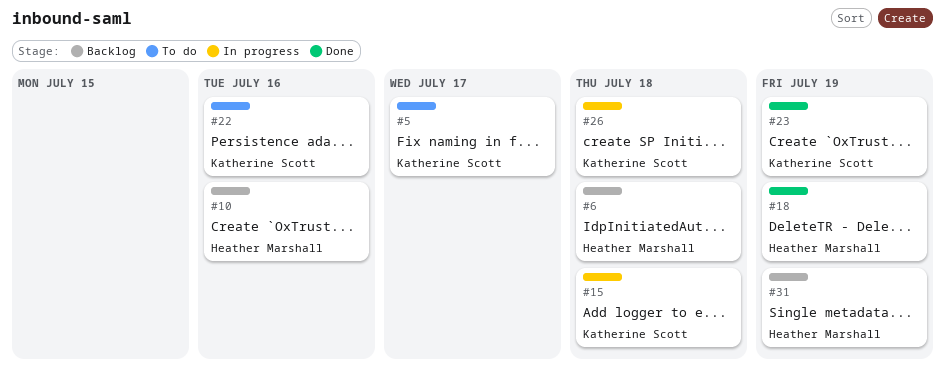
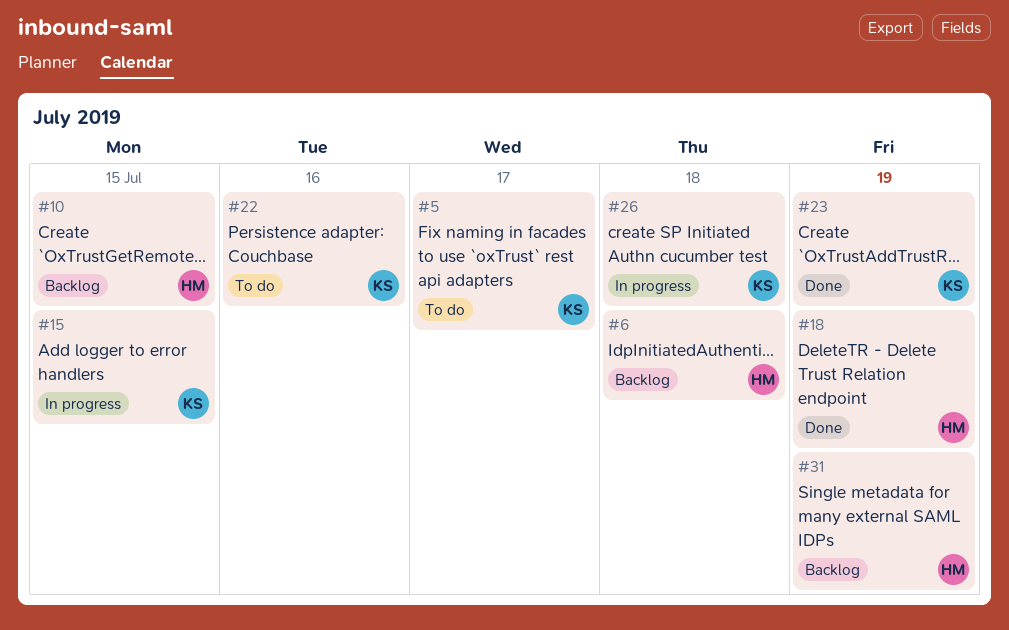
#10, due: Jul 16 -> Jul 15
#15, due: Jul 18 -> Jul 15

